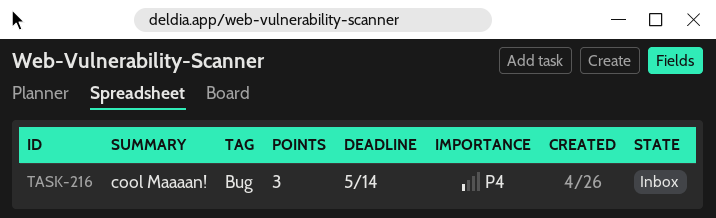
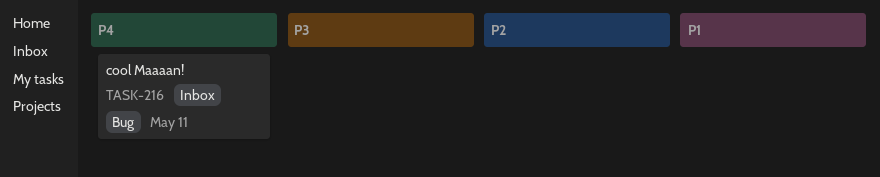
TASK-216, due: May 14 -> May 11

